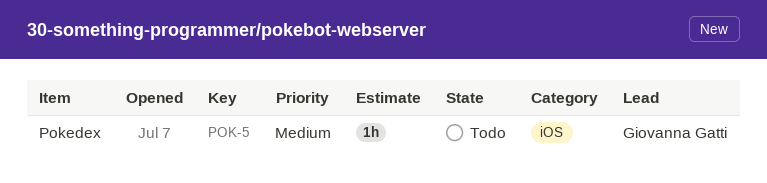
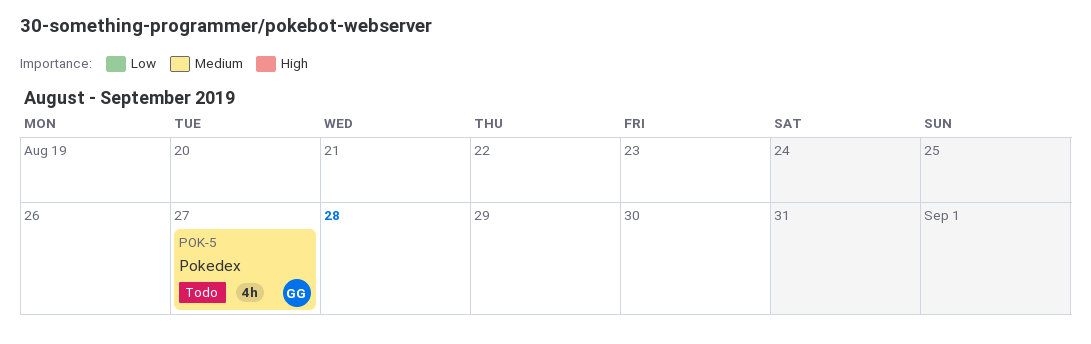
POK-5, estimate: 1h -> 4h

